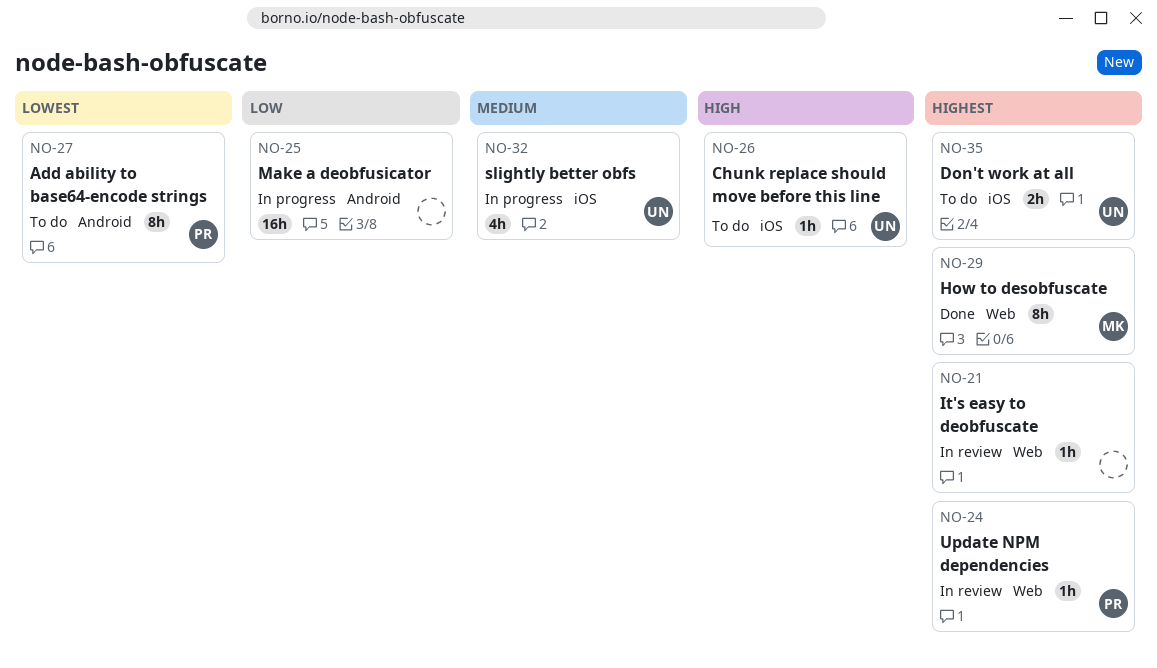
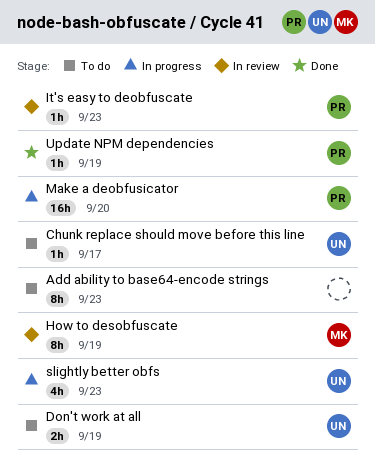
Add ability to base64-encode strings, owner: PR -> none
How to desobfuscate, status: Done -> In review
It's easy to deobfuscate, owner: none -> PR
Make a deobfusicator, owner: none -> PR
Update NPM dependencies, status: In review -> Done

